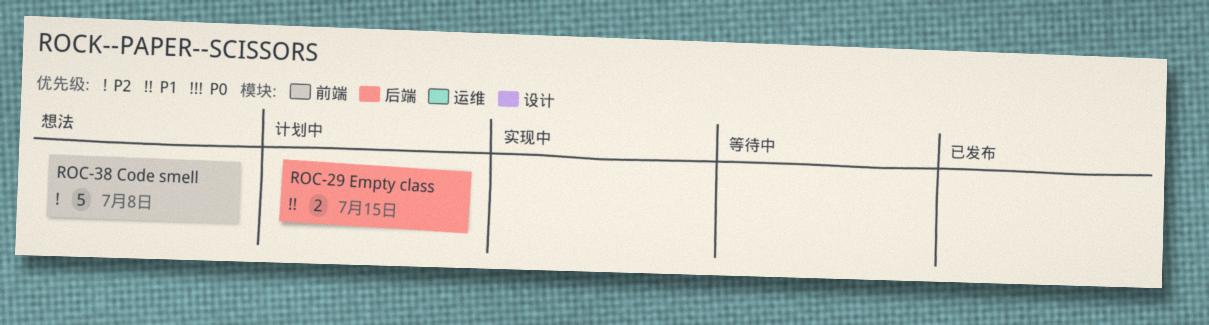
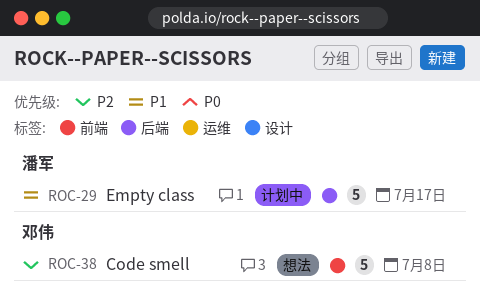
ROC-29, estimate: 2 -> 5
ROC-29, due: Jul 15 -> Jul 17

